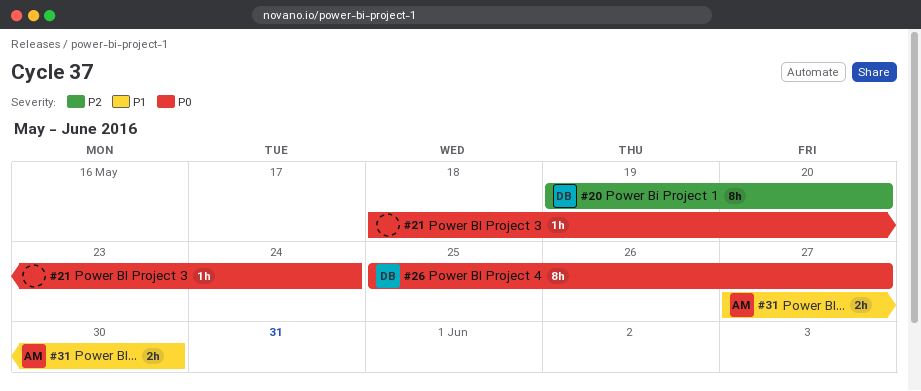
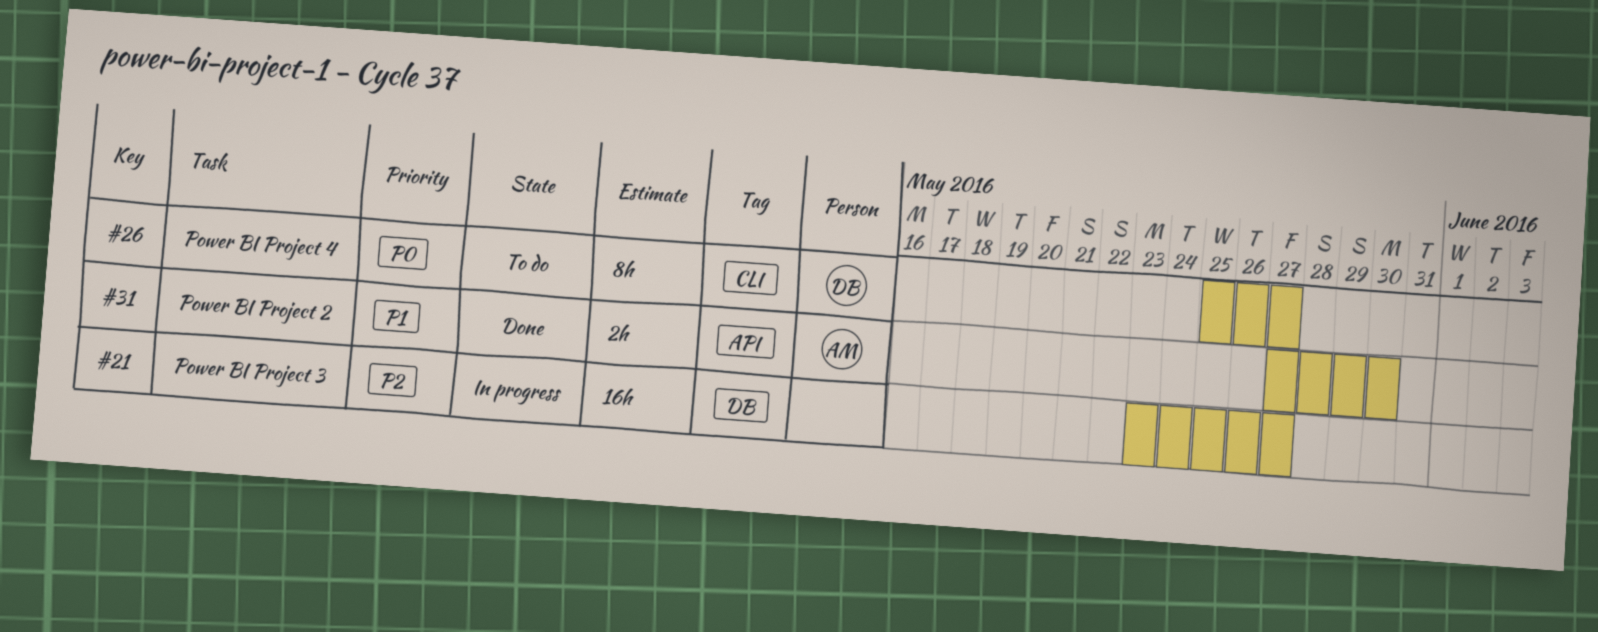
#20: present -> none
#21, priority: P0 -> P2
#21, estimate: 1h -> 16h
#21, start: May 18 -> May 23
#21, due: May 24 -> May 27

